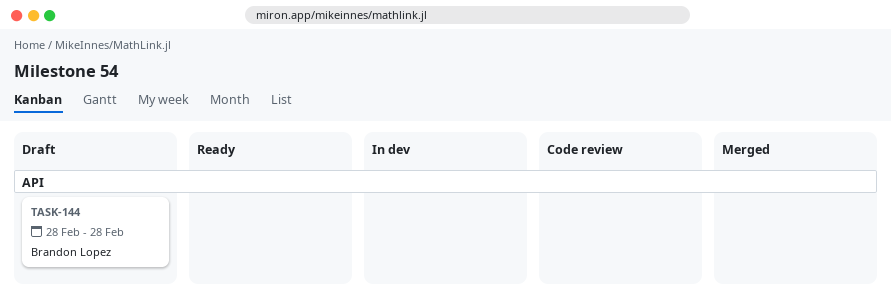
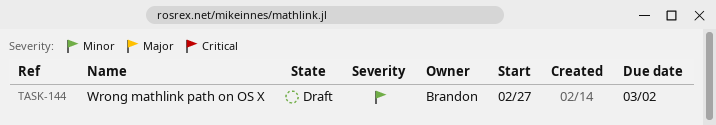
TASK-144, start: Feb 28 -> Feb 27
TASK-144, due: Feb 28 -> Mar 2

